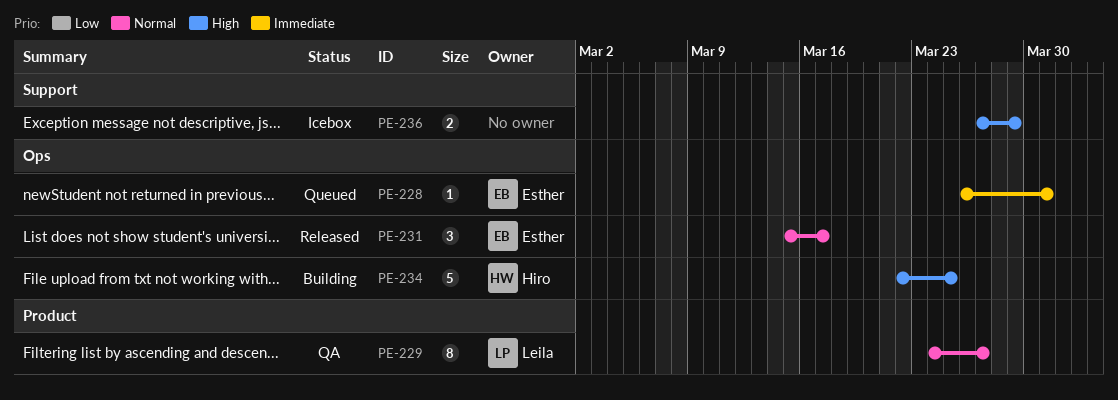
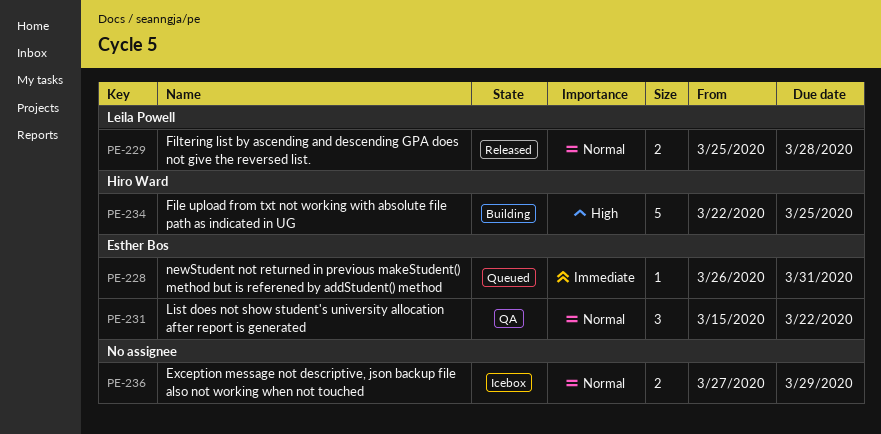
PE-229, status: QA -> Released
PE-229, estimate: 8 -> 2
PE-229, start: Mar 24 -> Mar 25
PE-229, due: Mar 27 -> Mar 28
PE-231, status: Released -> QA
PE-231, due: Mar 17 -> Mar 22
PE-236, priority: High -> Normal

